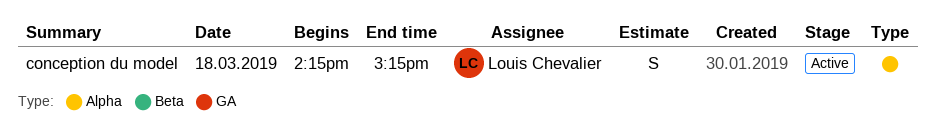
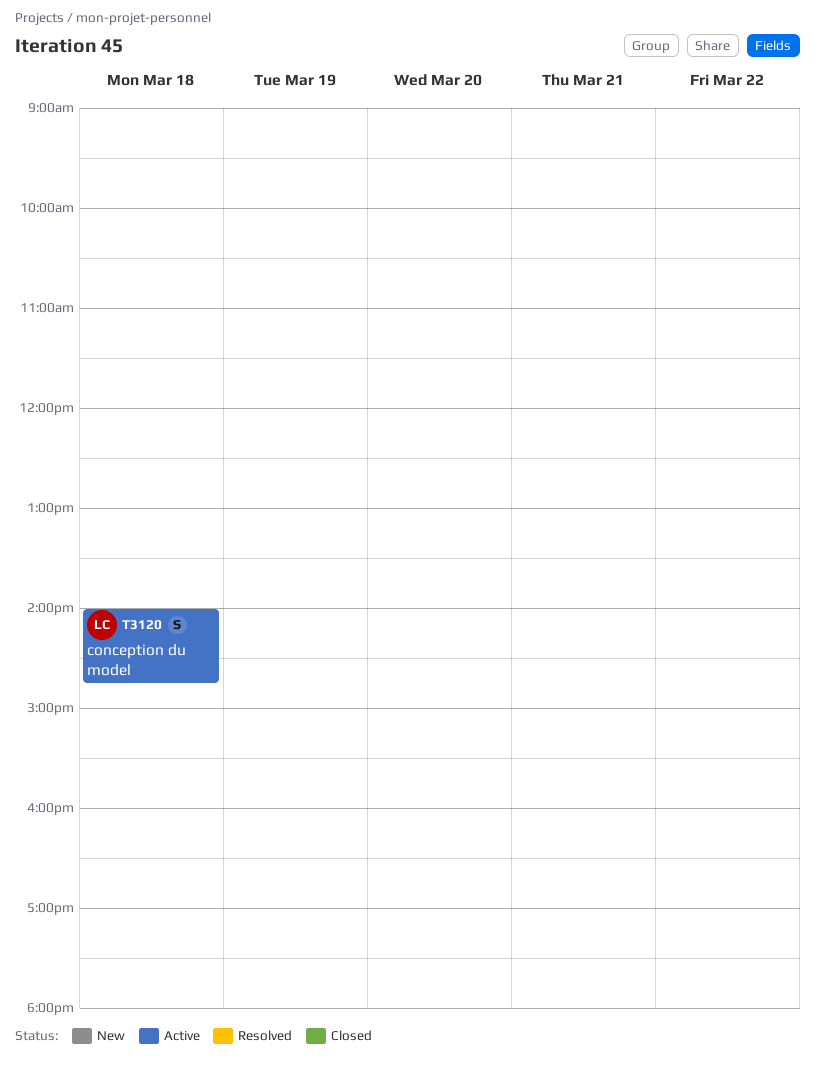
conception du model, begins: 14:15 -> 14:00
conception du model, ends: 15:15 -> 14:45

